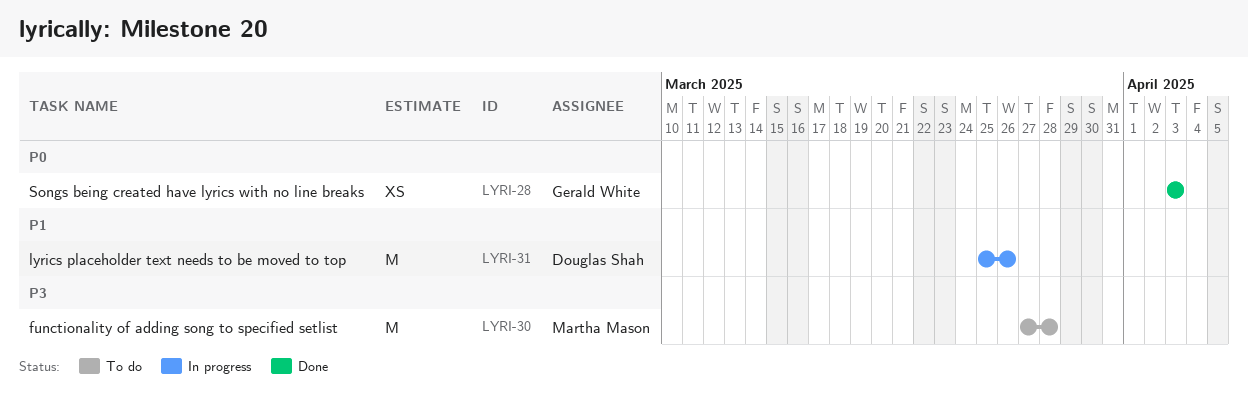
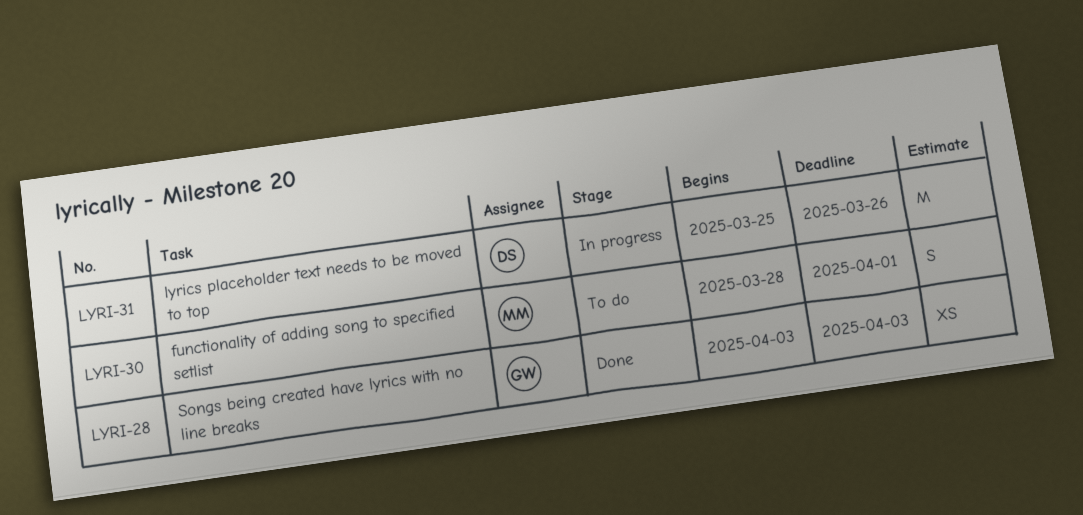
LYRI-30, estimate: M -> S
LYRI-30, start: Mar 27 -> Mar 28
LYRI-30, due: Mar 28 -> Apr 1

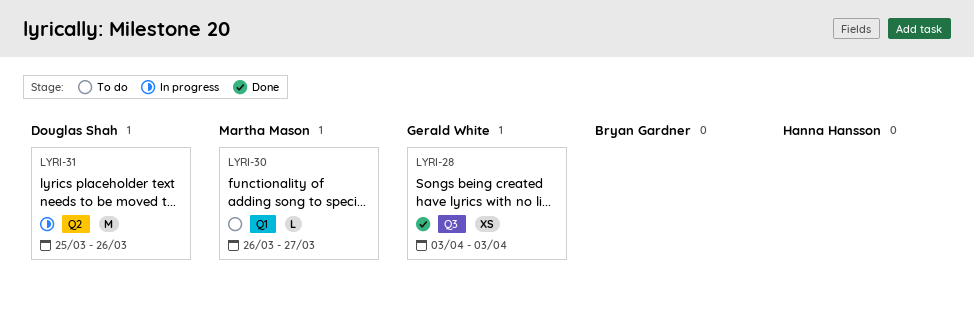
LYRI-30, estimate: S -> L
LYRI-30, start: Mar 28 -> Mar 26
LYRI-30, due: Apr 1 -> Mar 27

